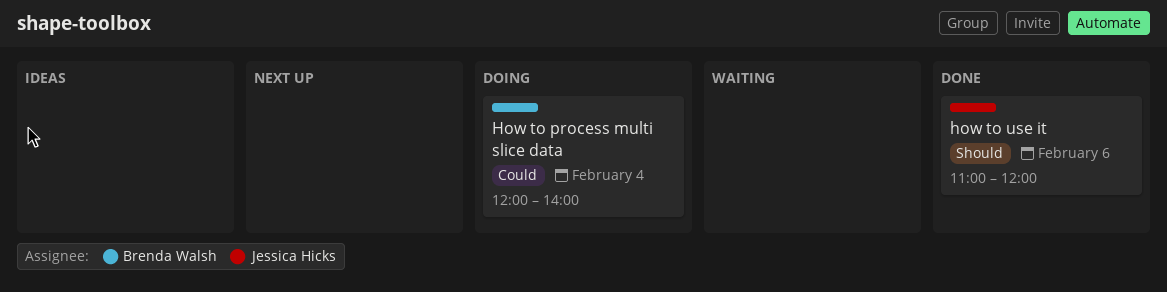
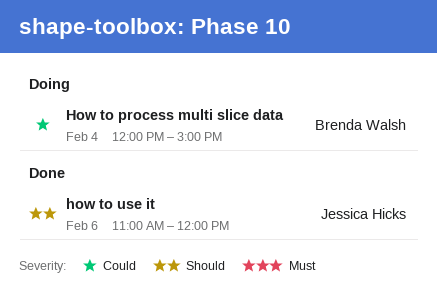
How to process multi slice data, ends: 14:00 -> 15:00

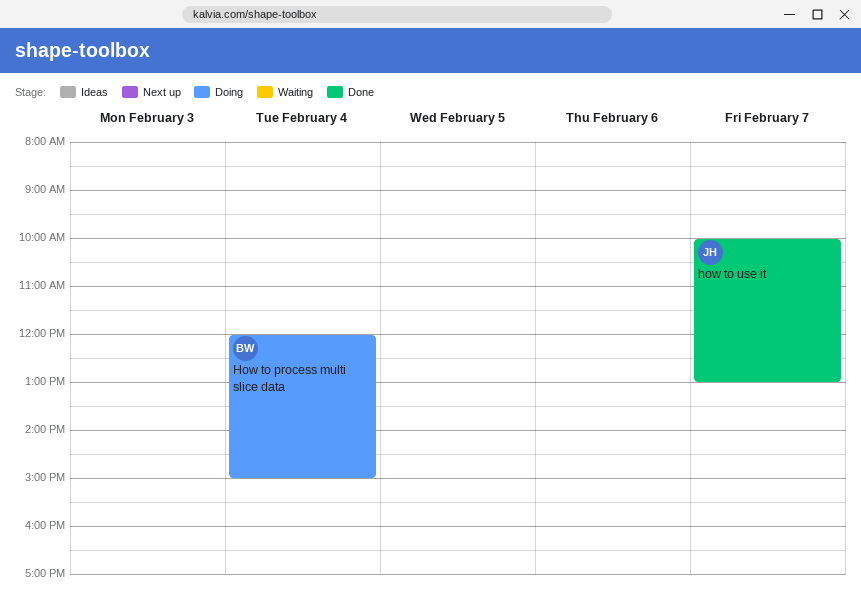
how to use it, day: Feb 6 -> Feb 7
how to use it, begins: 11:00 -> 10:00
how to use it, ends: 12:00 -> 13:00

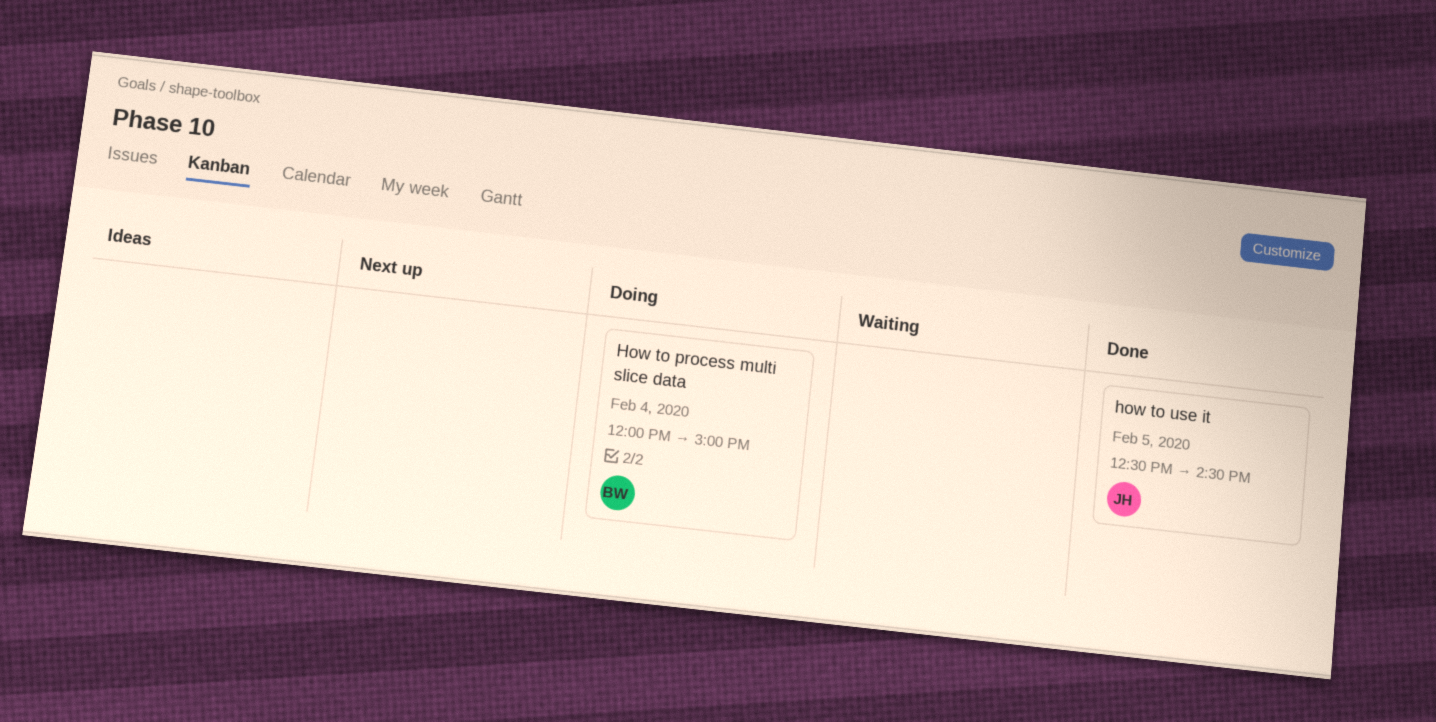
how to use it, day: Feb 7 -> Feb 5
how to use it, begins: 10:00 -> 12:30
how to use it, ends: 13:00 -> 14:30

